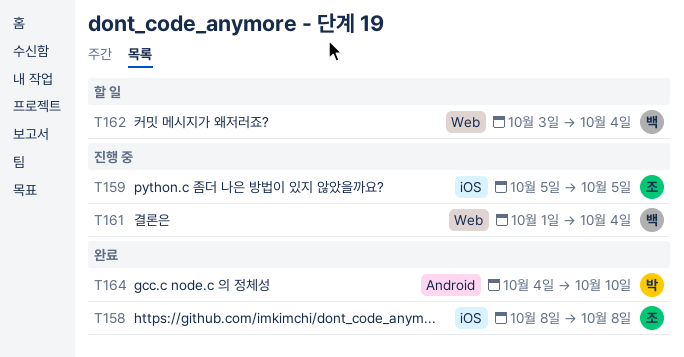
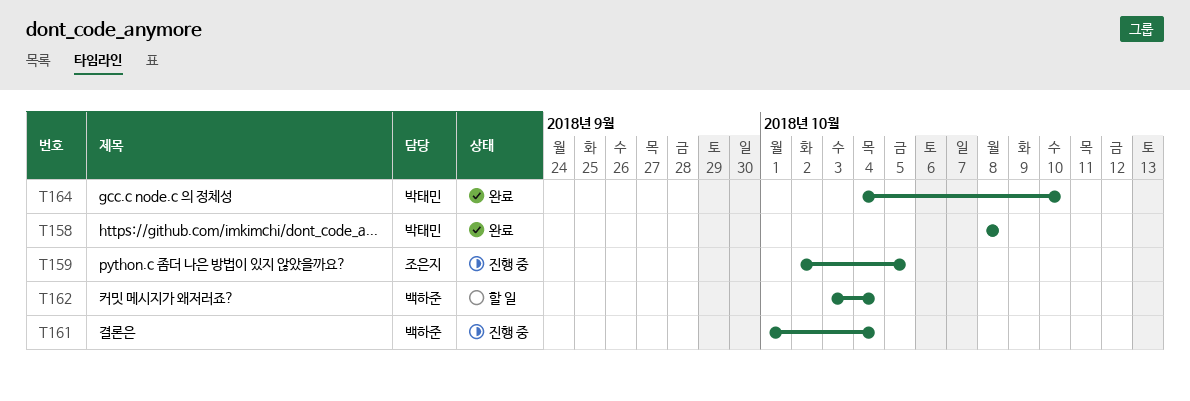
T158, owner: 조은지 -> 박태민
T159, start: Oct 5 -> Oct 2

